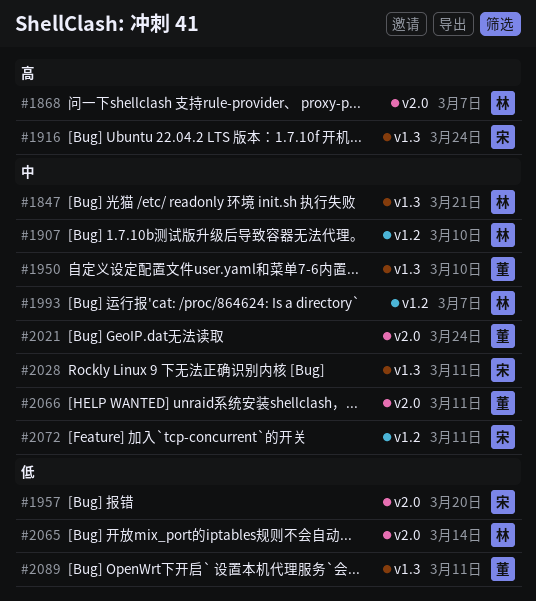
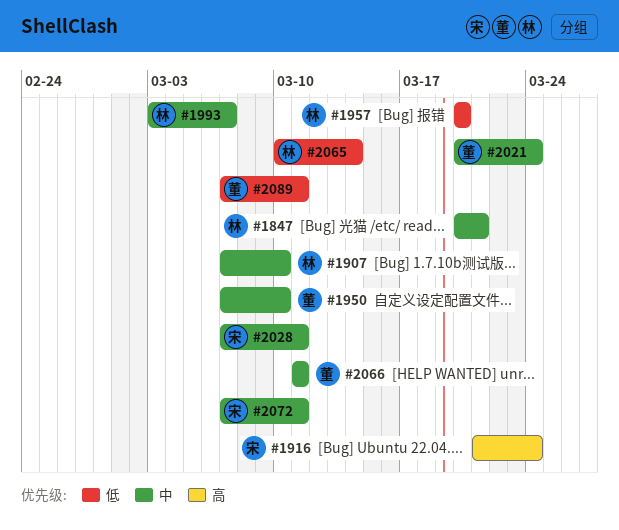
#1868: present -> none
#1957, owner: 宋 -> 林

